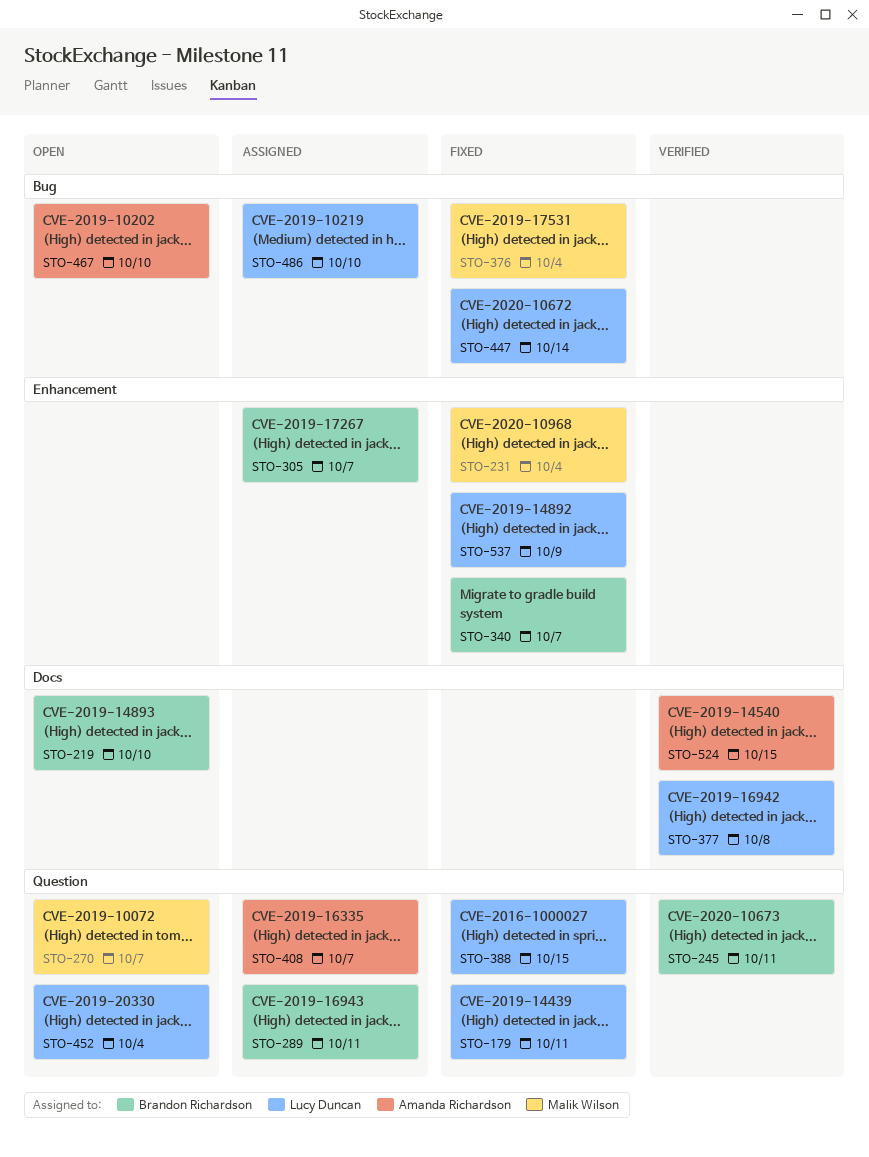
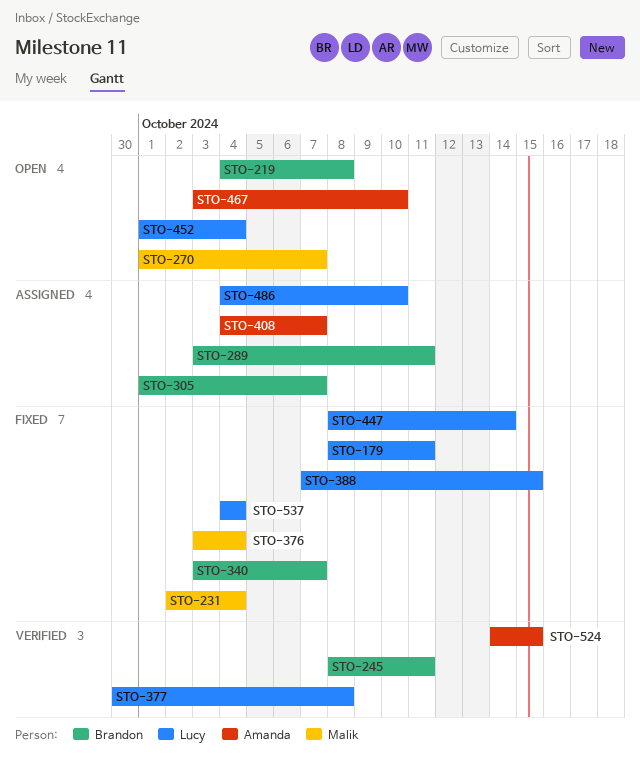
STO-219, due: Oct 10 -> Oct 8
STO-537, due: Oct 9 -> Oct 4

